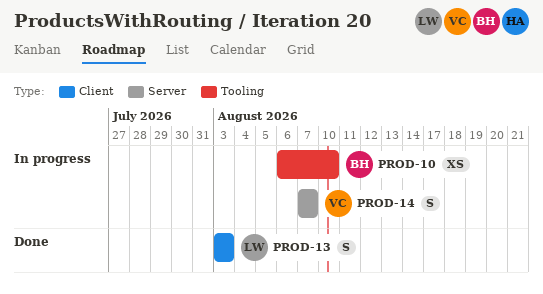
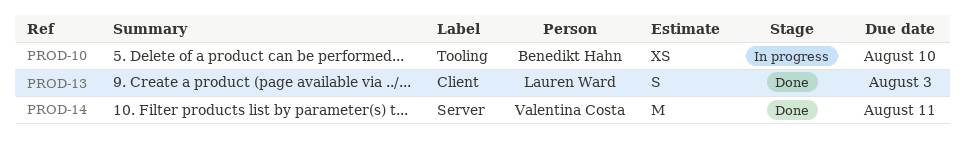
PROD-14, status: In progress -> Done
PROD-14, estimate: S -> M
PROD-14, due: Aug 7 -> Aug 11

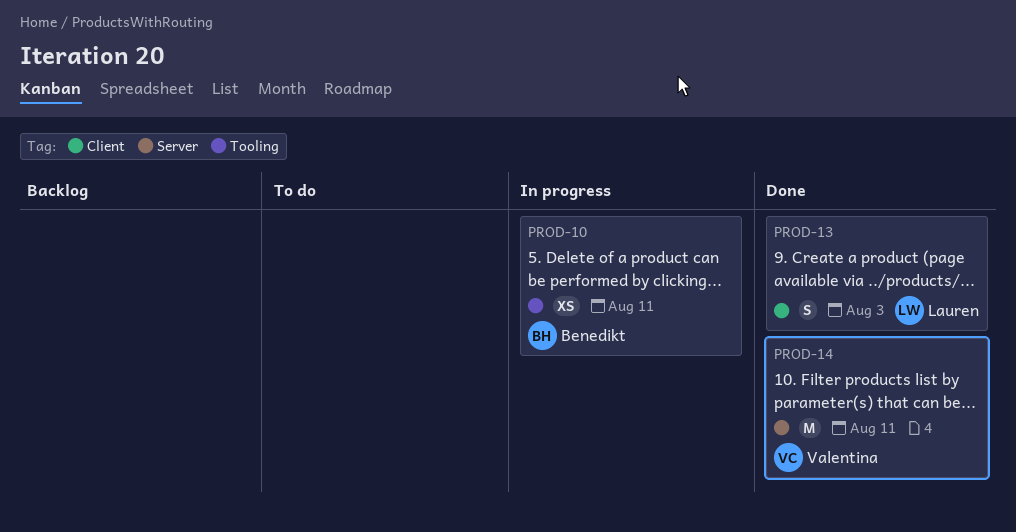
PROD-10, due: Aug 10 -> Aug 11

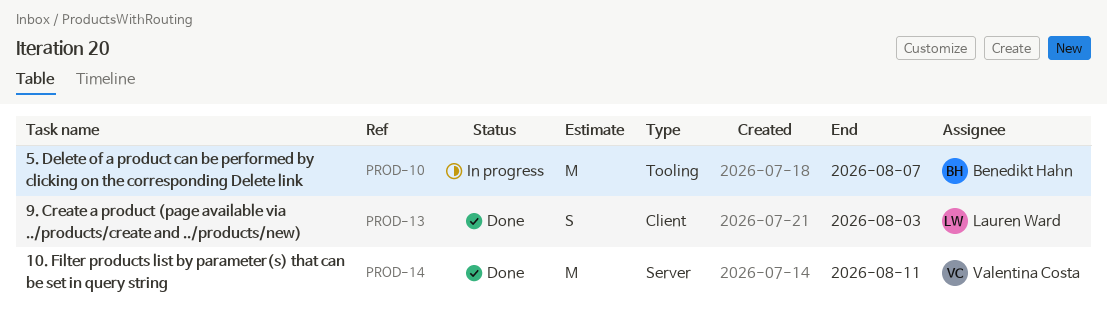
PROD-10, estimate: XS -> M
PROD-10, due: Aug 11 -> Aug 7

